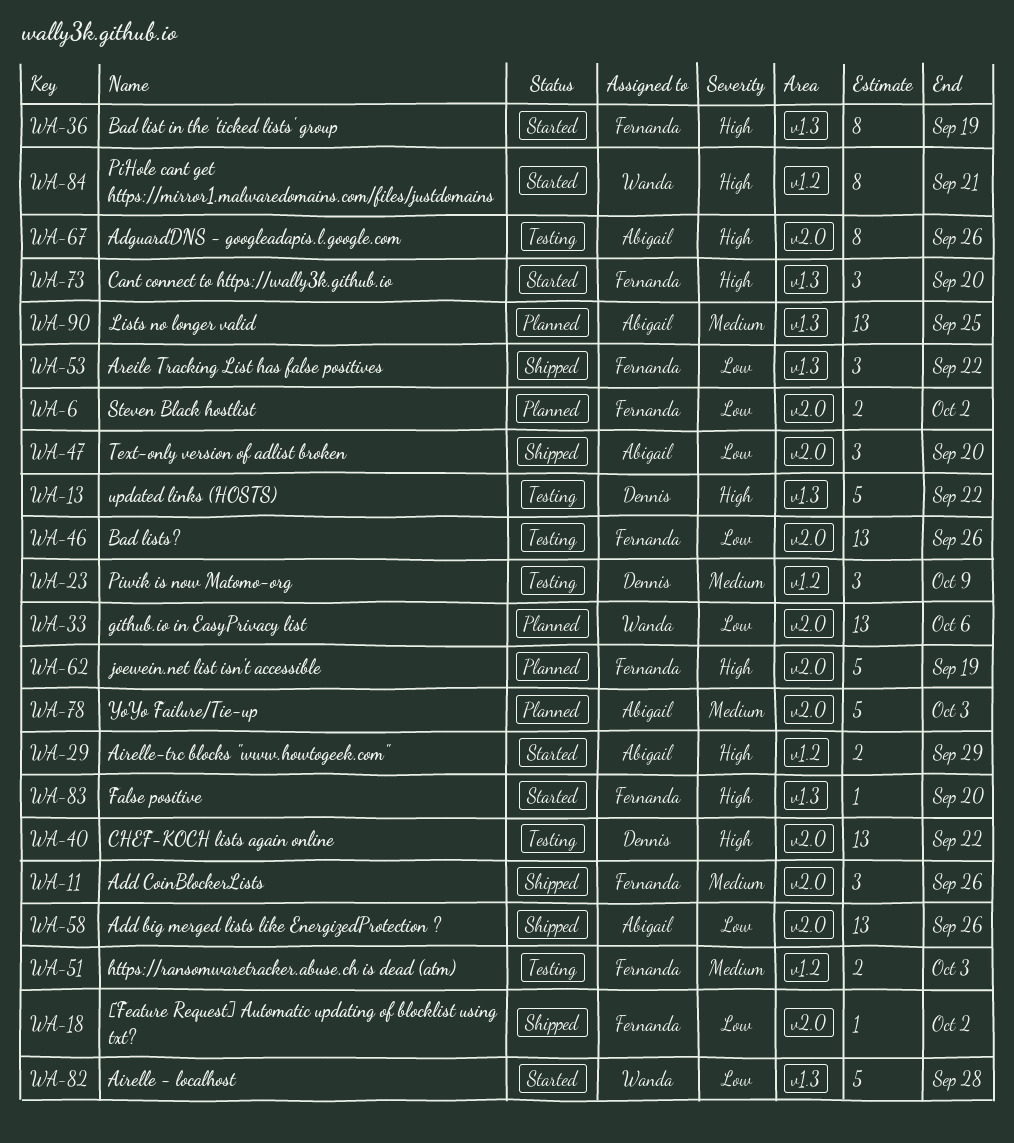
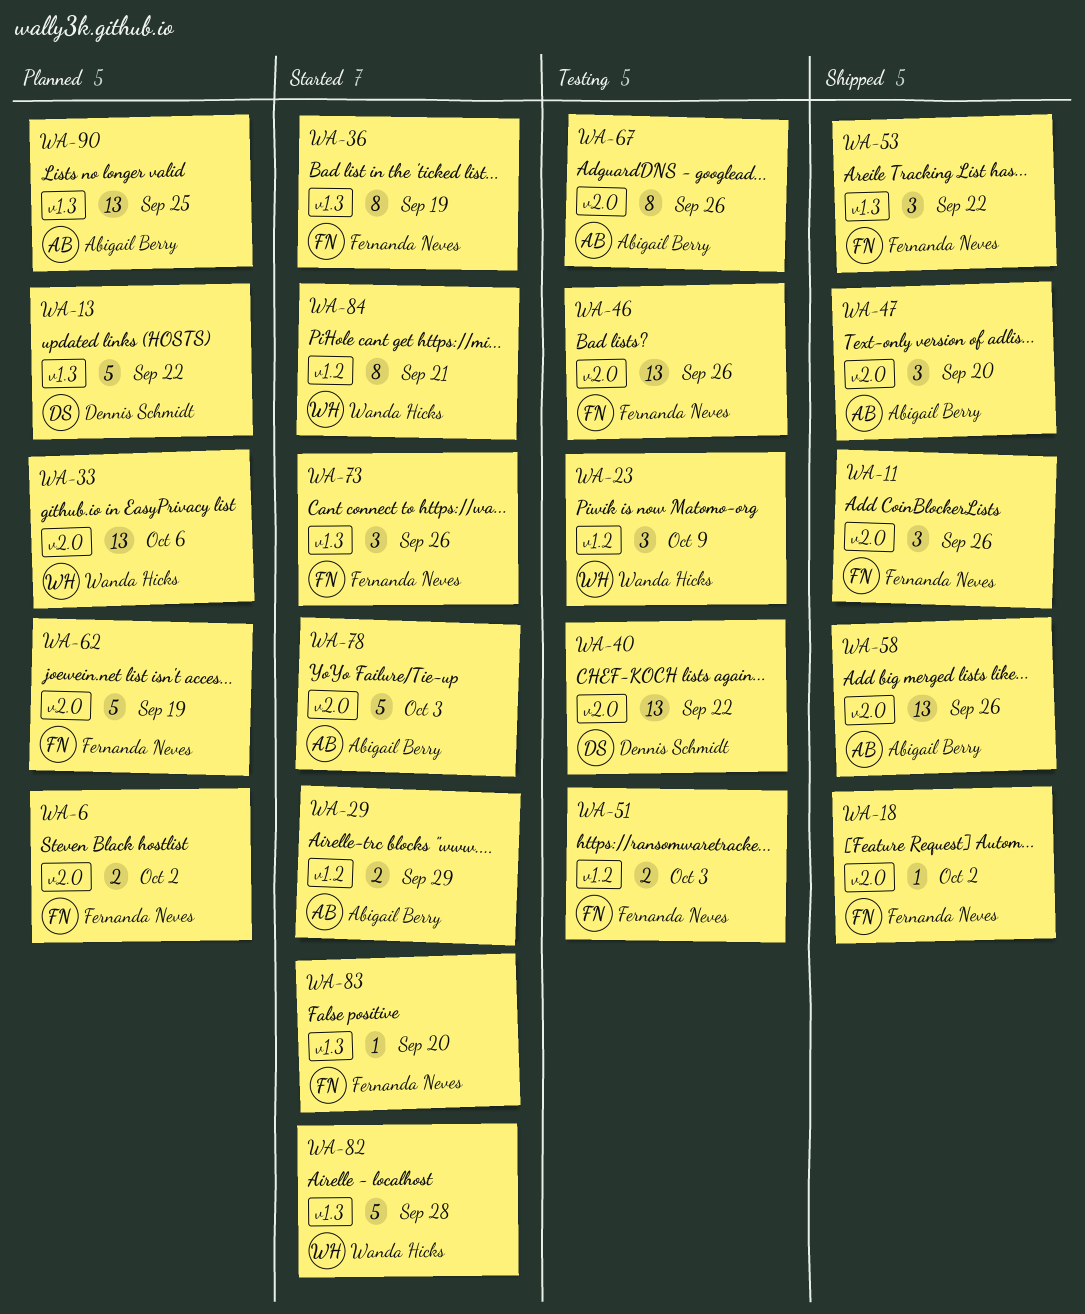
WA-13, status: Testing -> Planned
WA-23, owner: Dennis Schmidt -> Wanda Hicks
WA-73, due: Sep 20 -> Sep 26
WA-78, status: Planned -> Started

